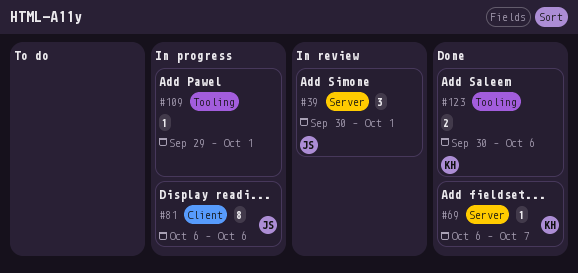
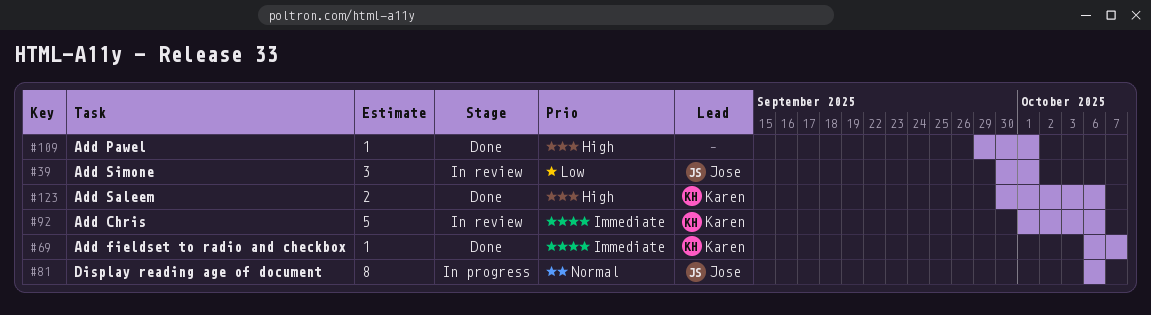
#92: none -> present
#109, status: In progress -> Done

